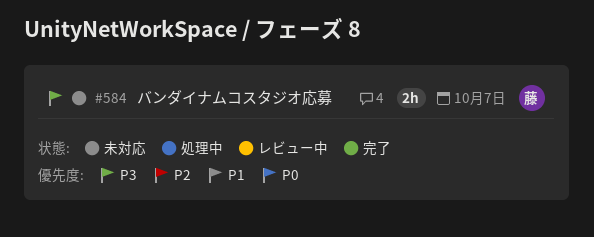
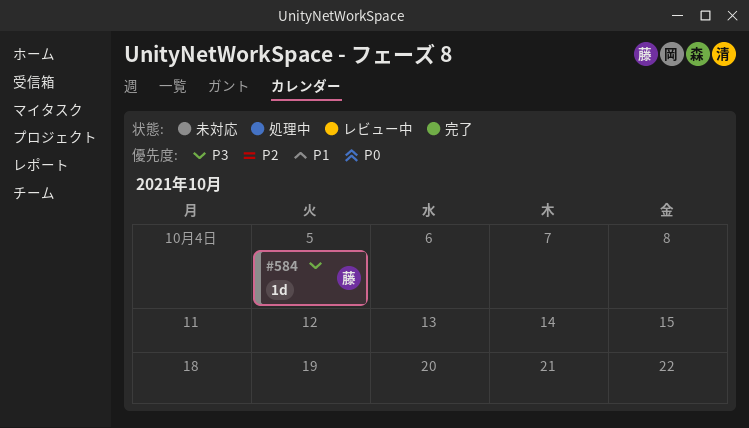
#584, estimate: 2h -> 1d
#584, due: Oct 7 -> Oct 5

